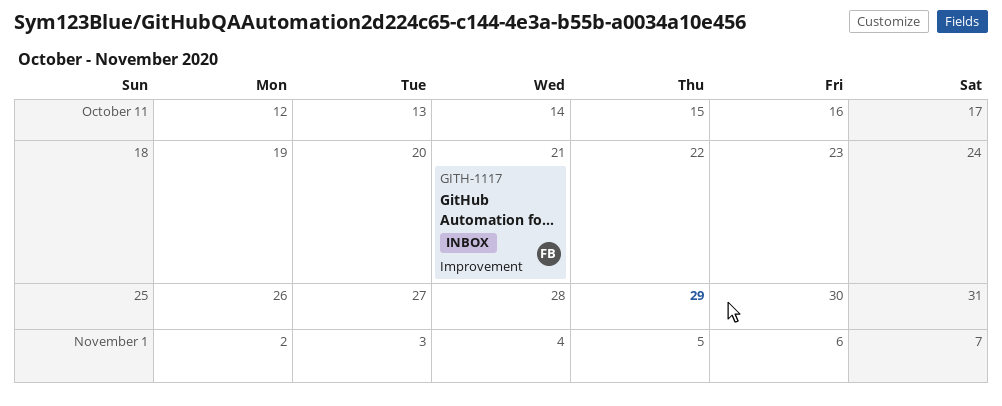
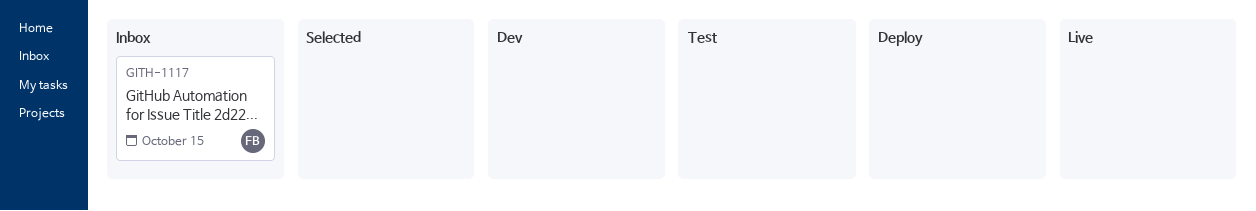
GITH-1117, due: Oct 21 -> Oct 15

